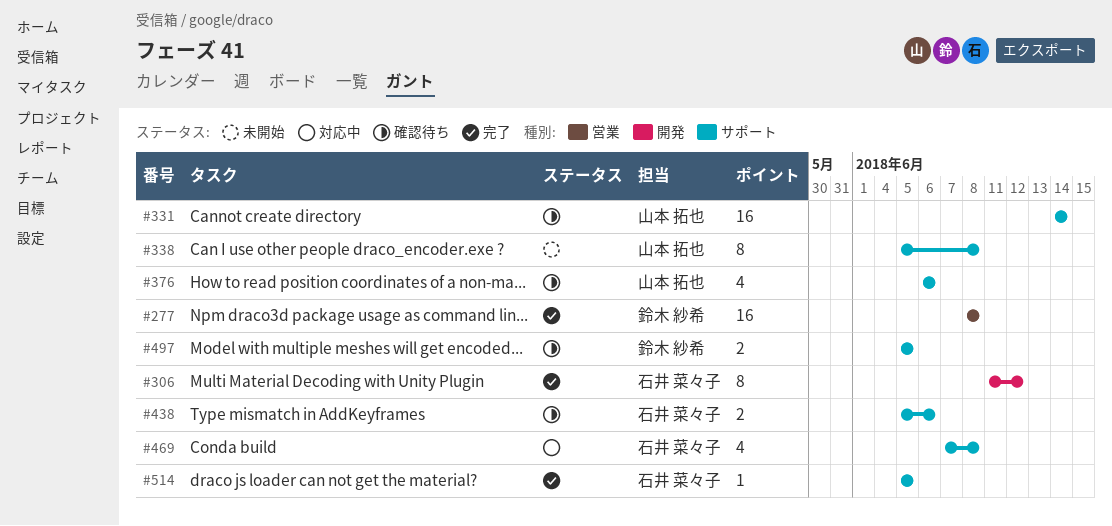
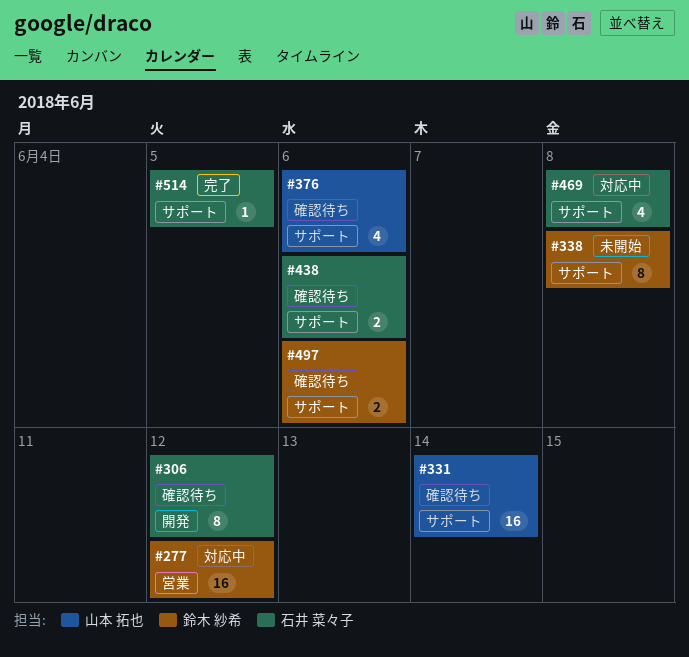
#277, status: 完了 -> 対応中
#277, due: Jun 8 -> Jun 12
#306, status: 完了 -> 確認待ち
#338, owner: 山本 拓也 -> 鈴木 紗希
#497, due: Jun 5 -> Jun 6

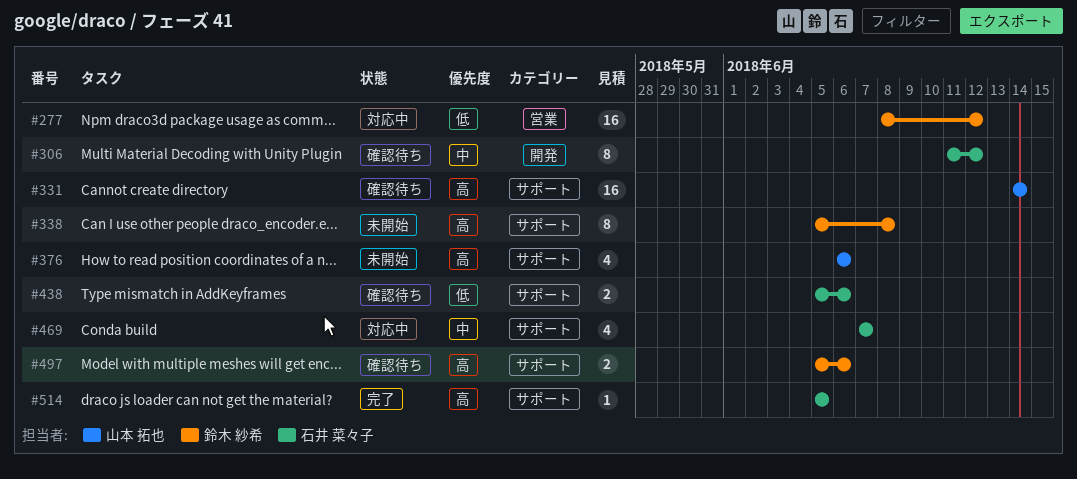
#376, status: 確認待ち -> 未開始
#469, due: Jun 8 -> Jun 7

